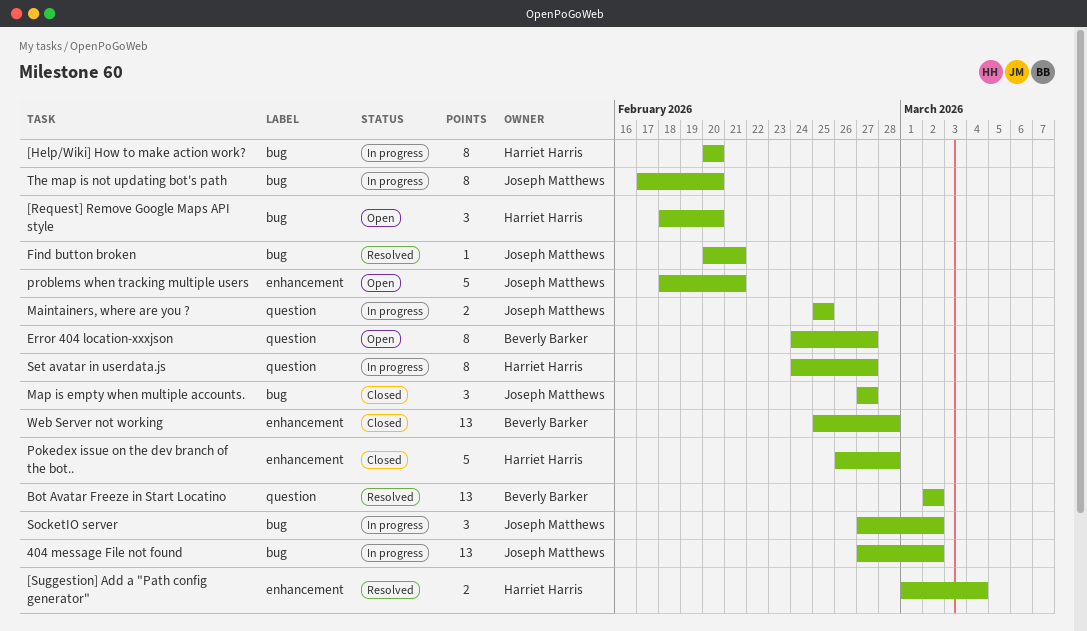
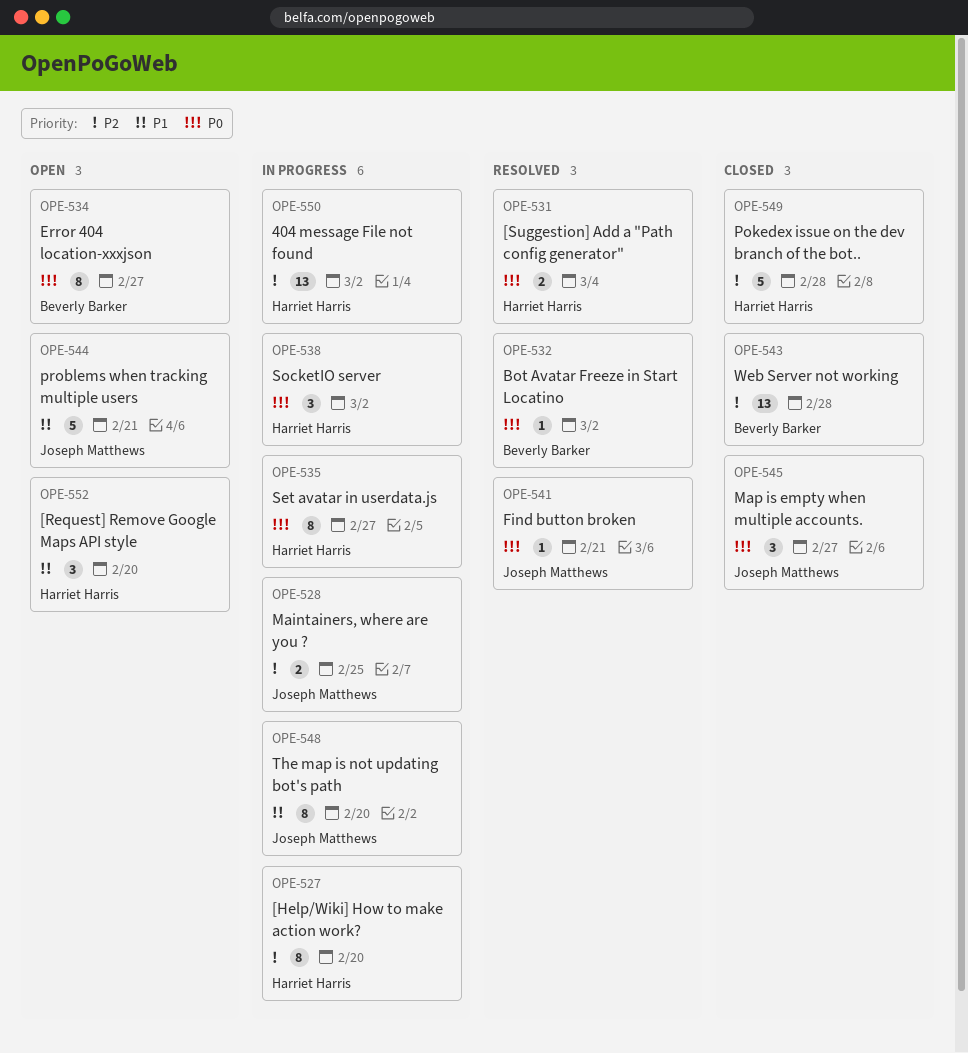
404 message File not found, owner: Joseph Matthews -> Harriet Harris
Bot Avatar Freeze in Start Locatino, estimate: 13 -> 1
SocketIO server, owner: Joseph Matthews -> Harriet Harris

